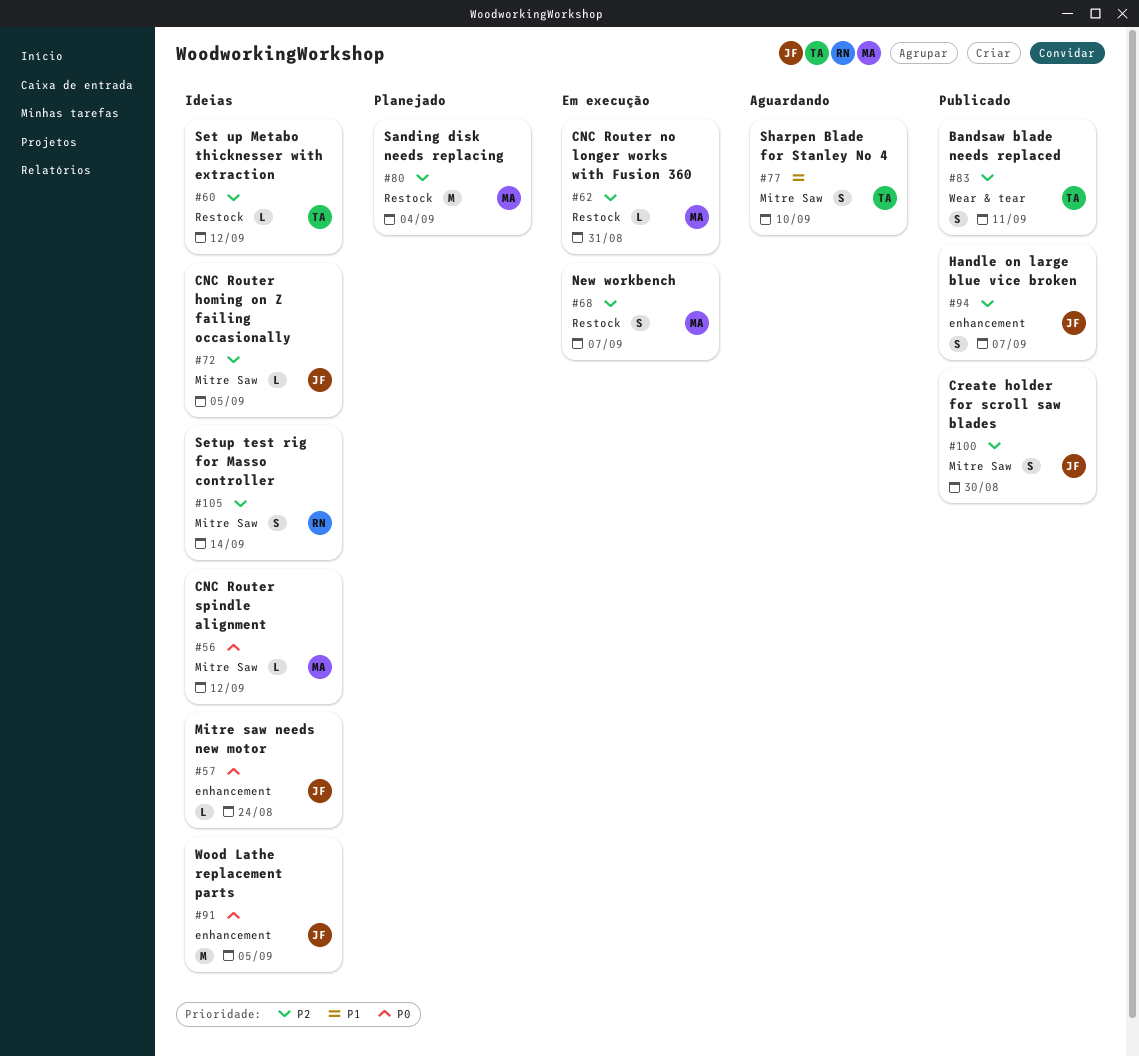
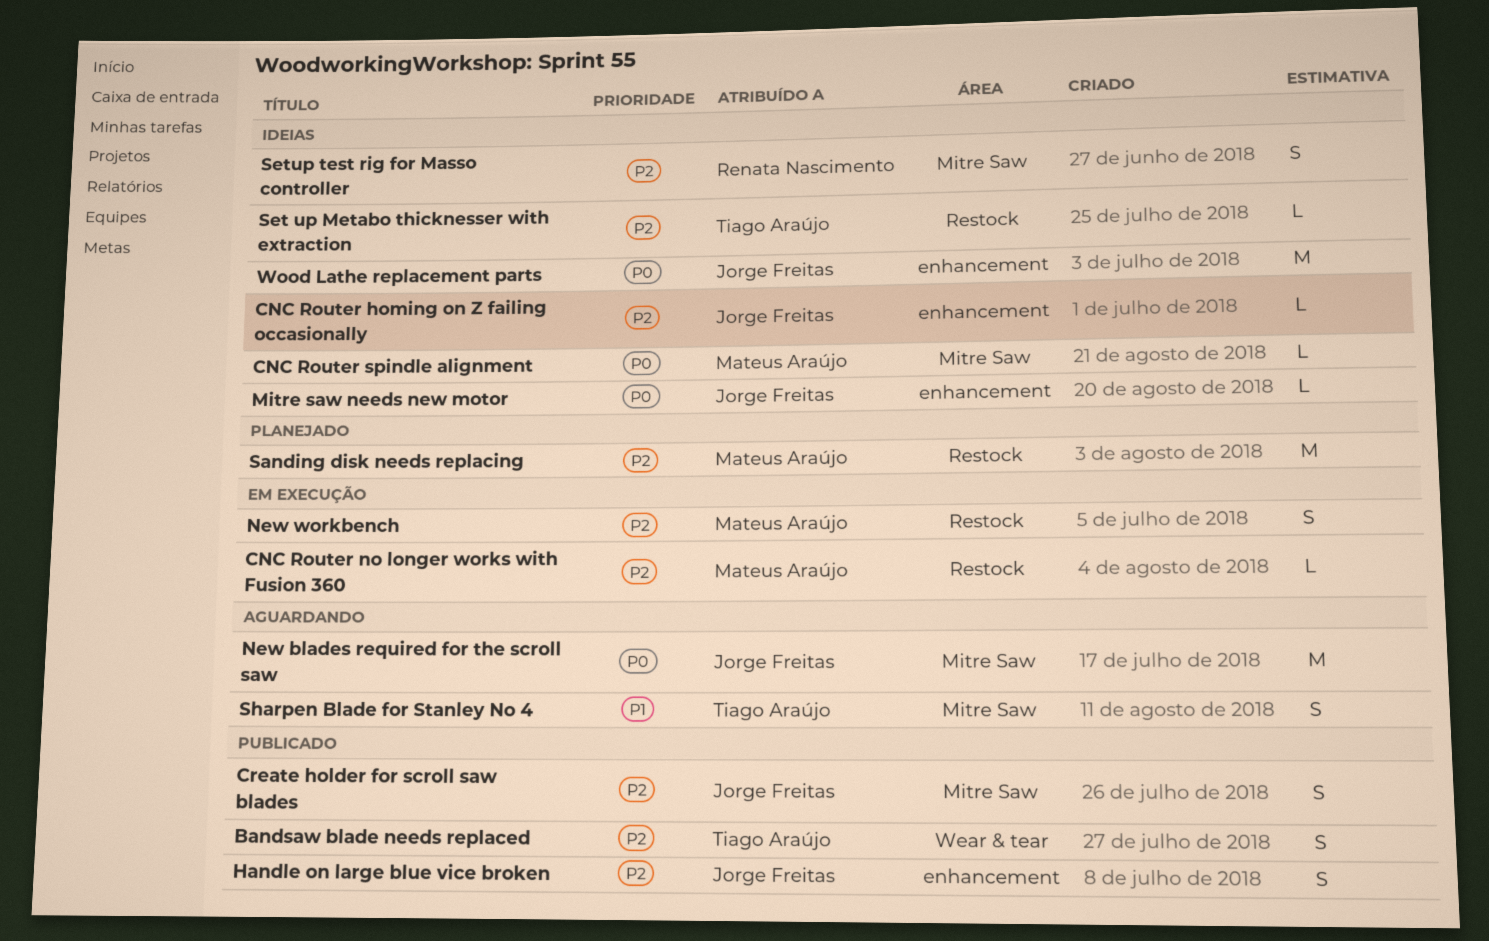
CNC Router homing on Z failing occasionally, label: Mitre Saw -> enhancement
New blades required for the scroll saw: none -> present

